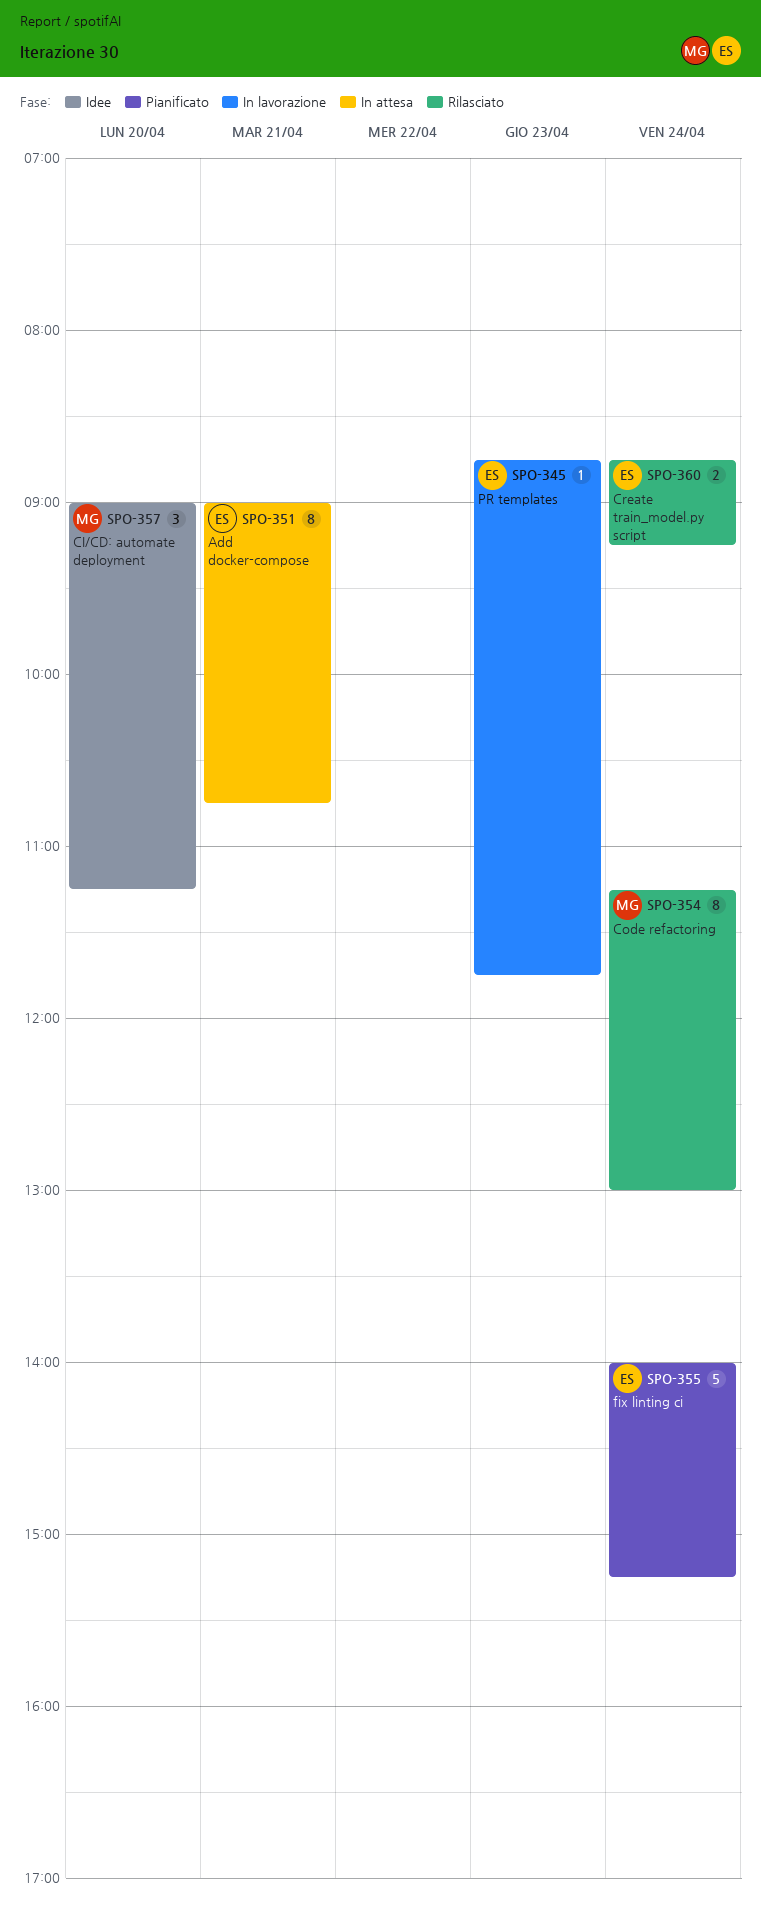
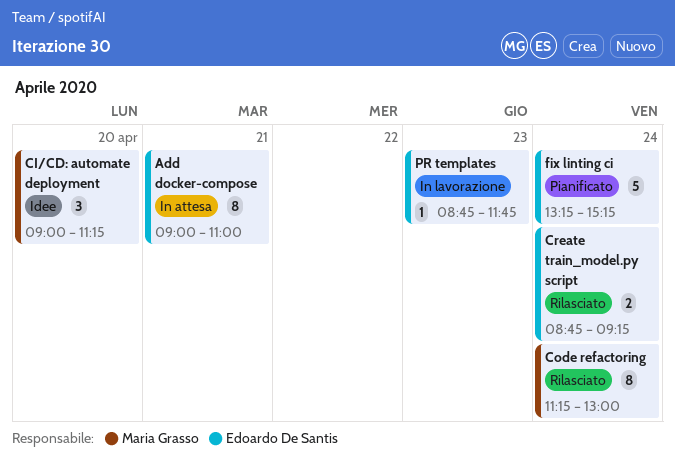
Add docker-compose, ends: 10:45 -> 11:00
fix linting ci, begins: 14:00 -> 13:15

